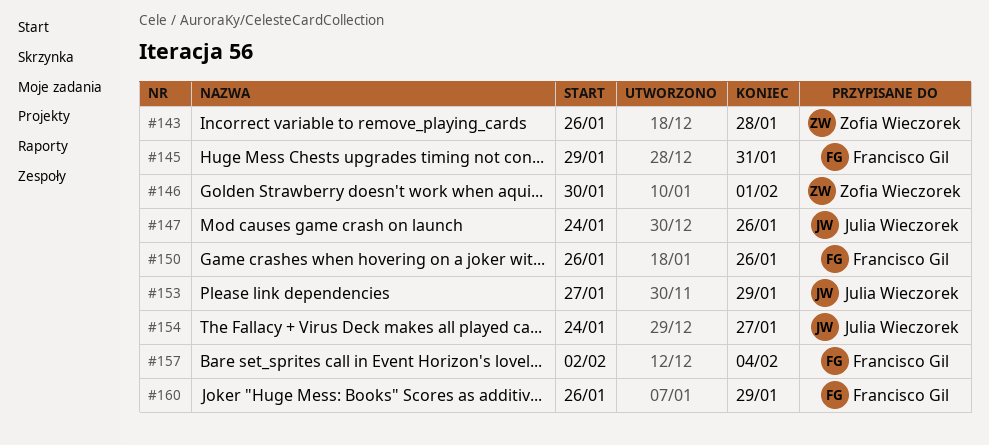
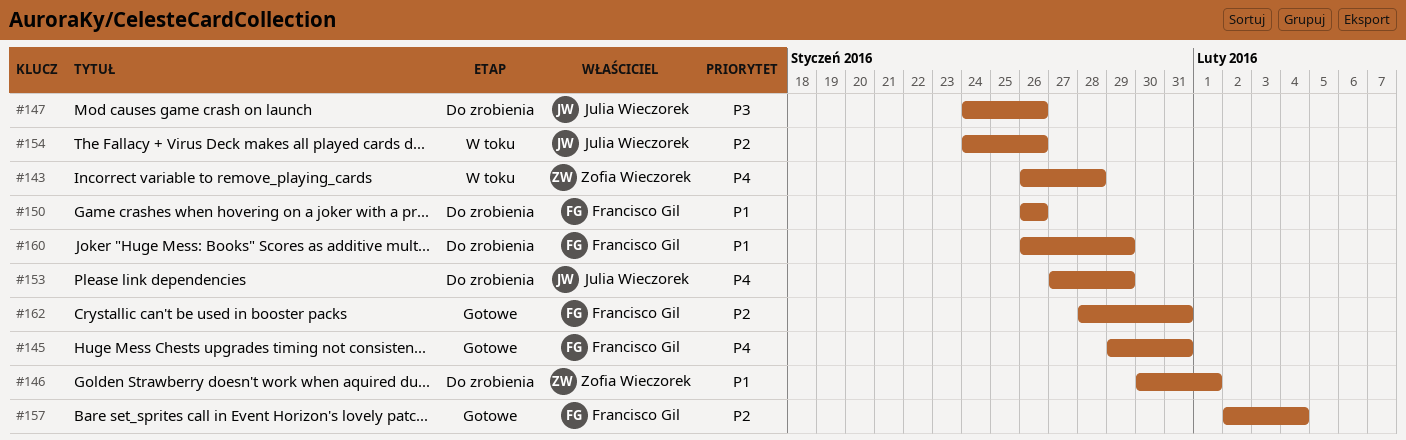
#154, due: Jan 27 -> Jan 26
#162: none -> present

